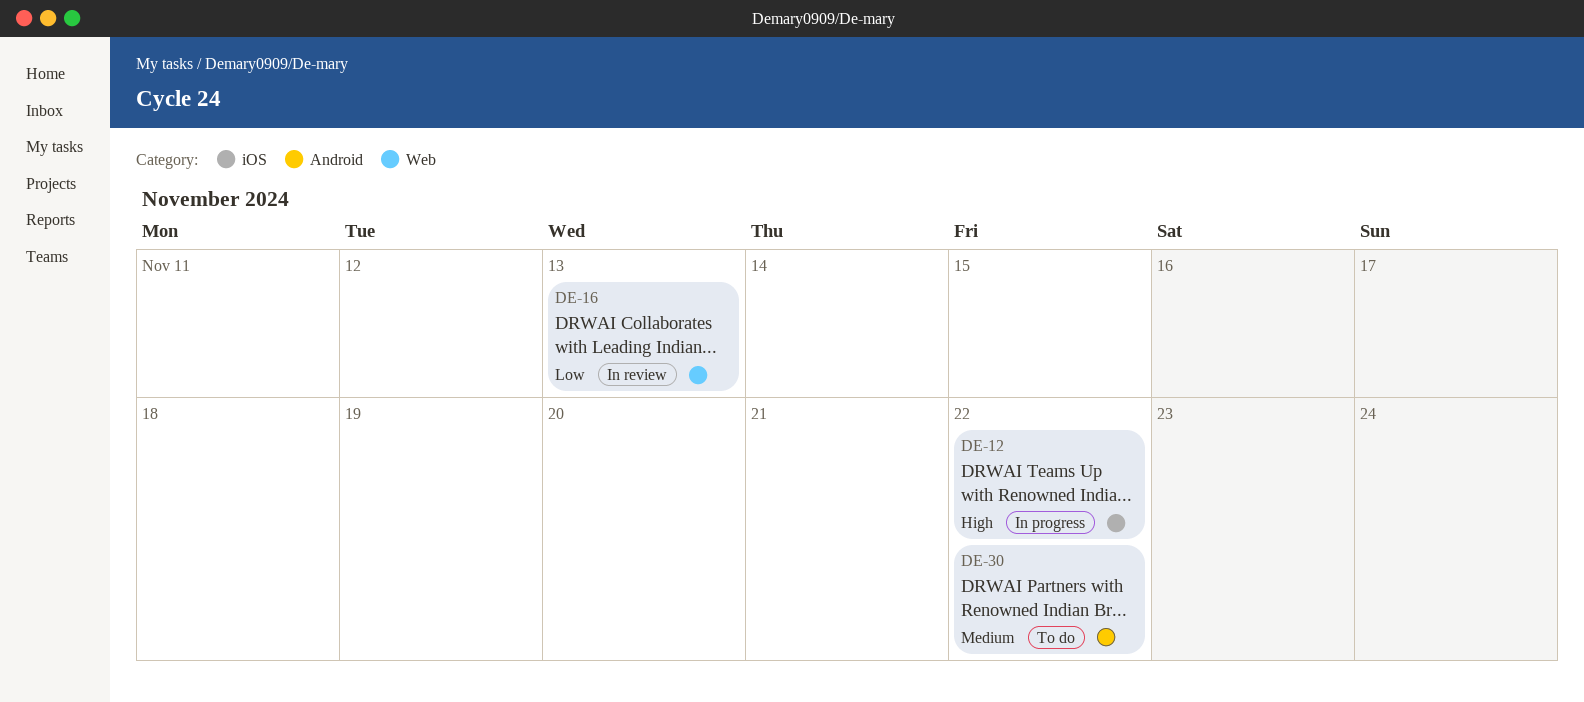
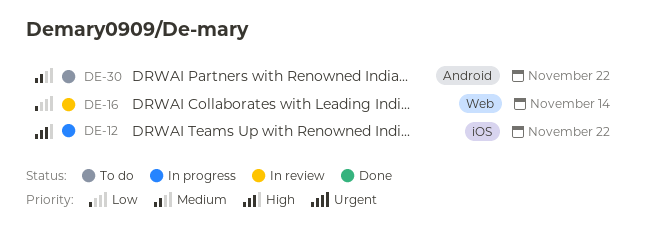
DE-16, due: Nov 13 -> Nov 14

